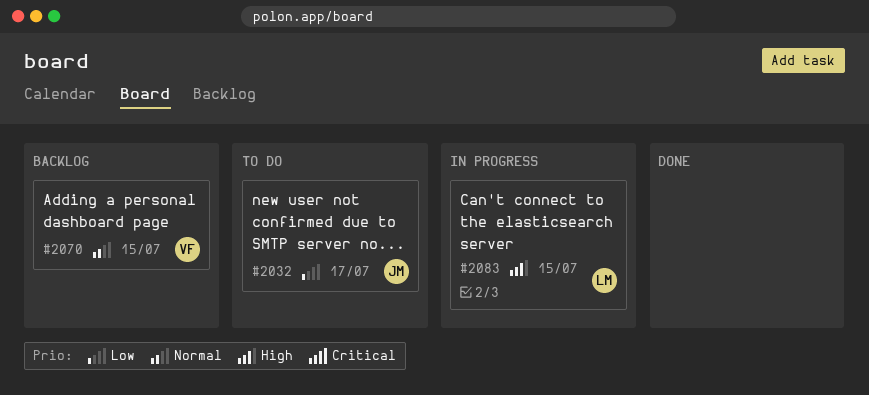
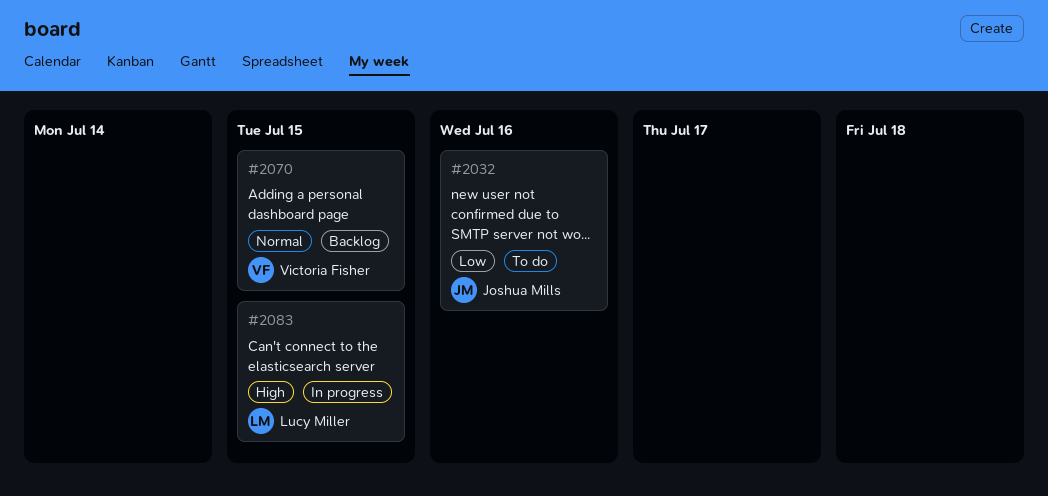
#2032, due: Jul 17 -> Jul 16

